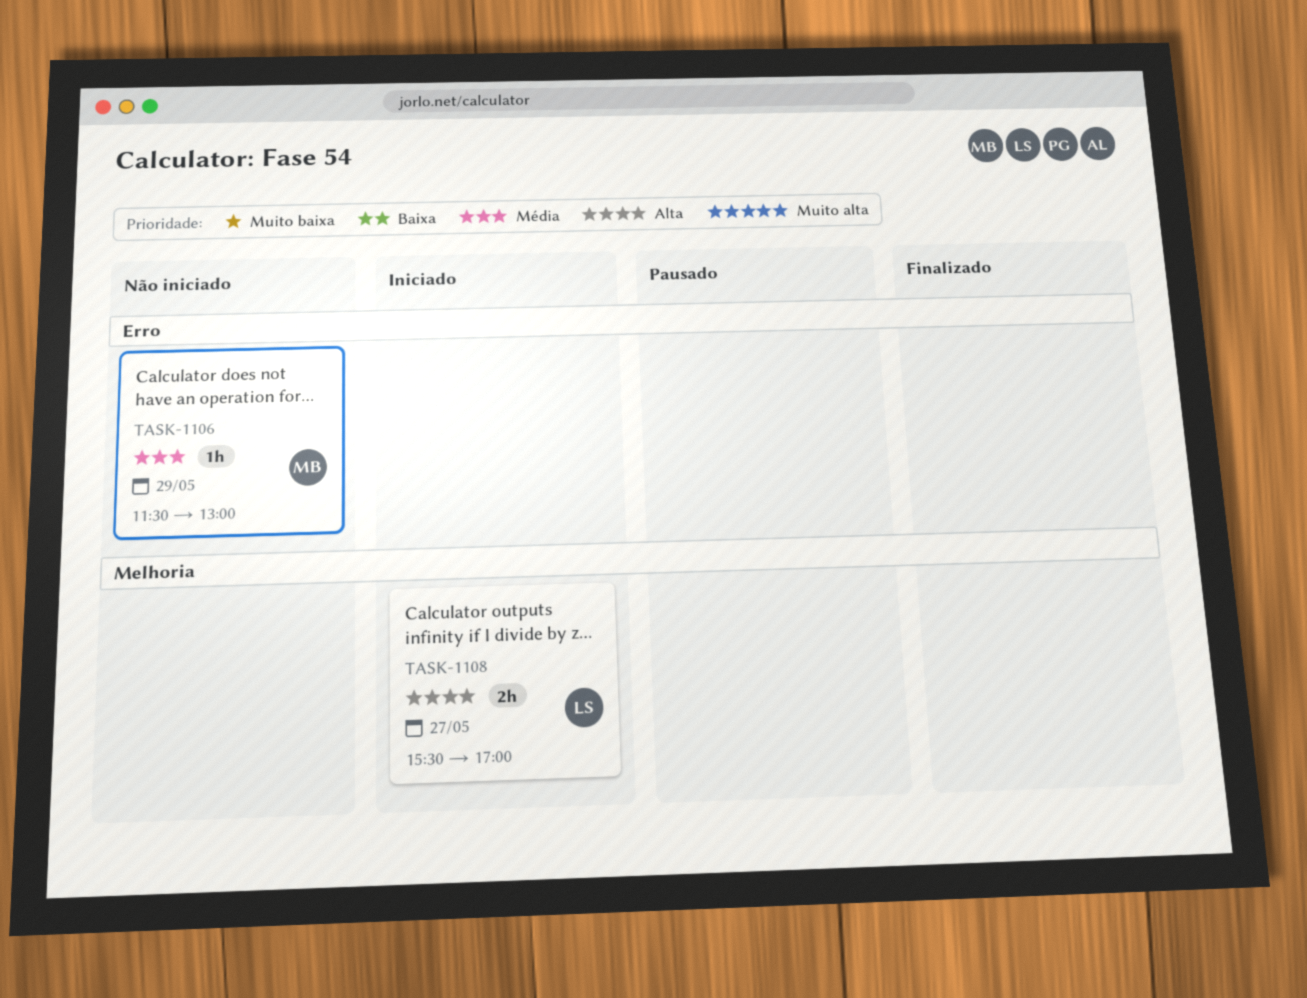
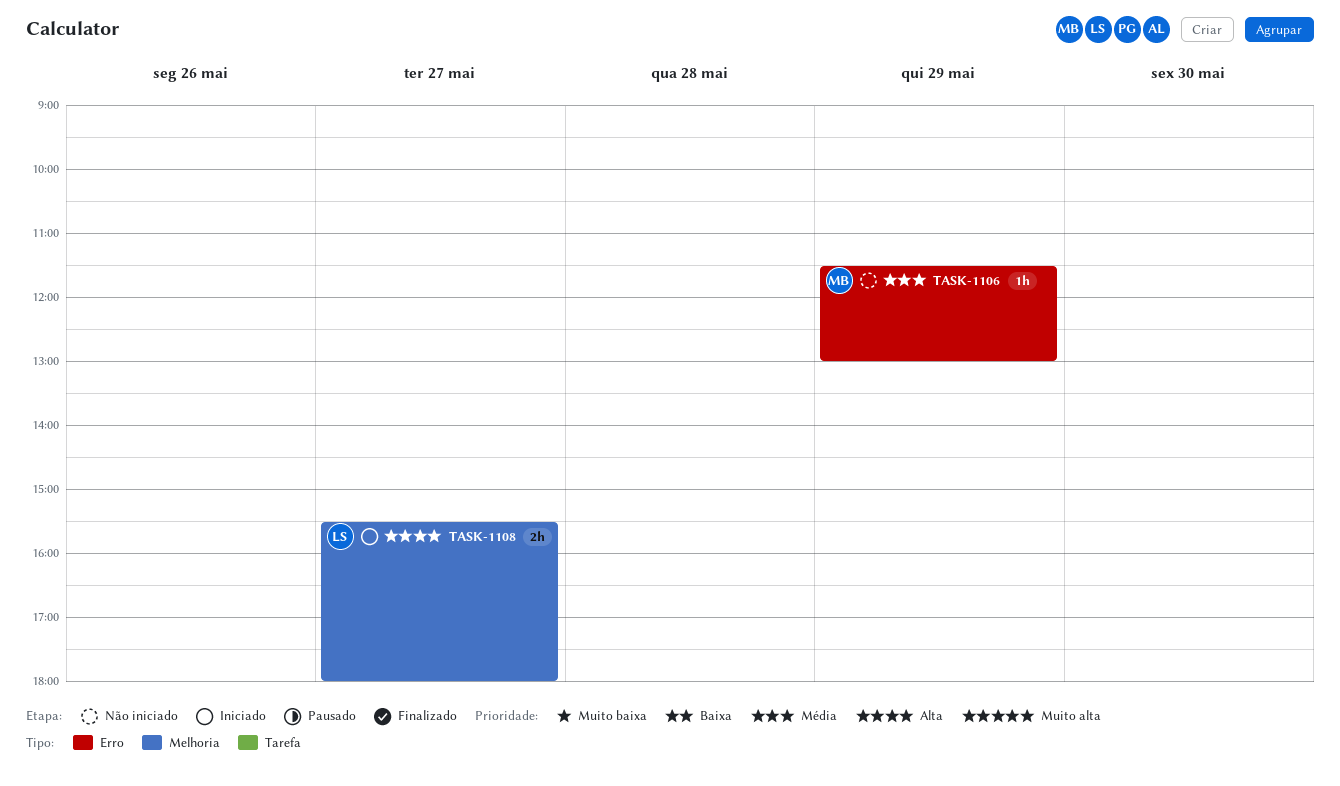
TASK-1108, ends: 17:00 -> 18:00

